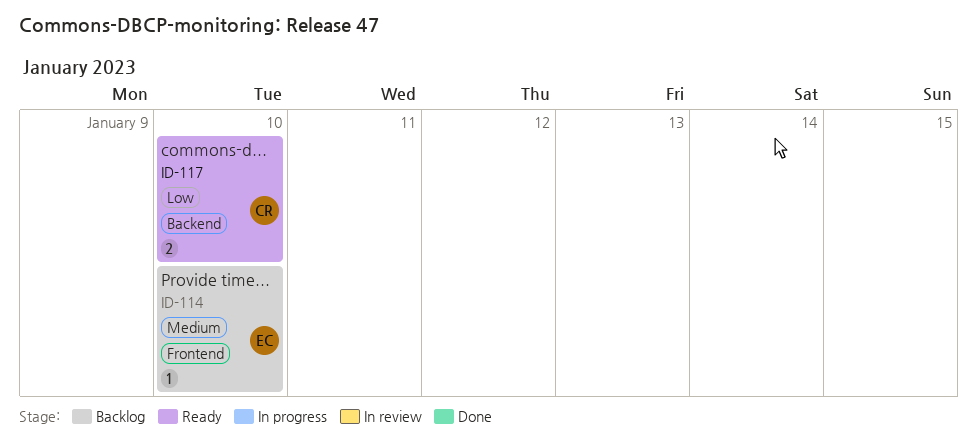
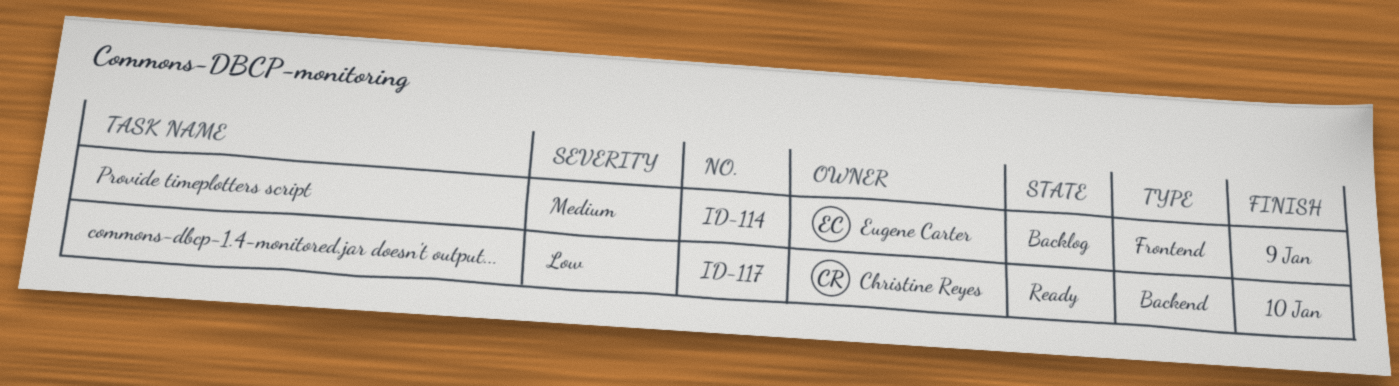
ID-114, due: Jan 10 -> Jan 9

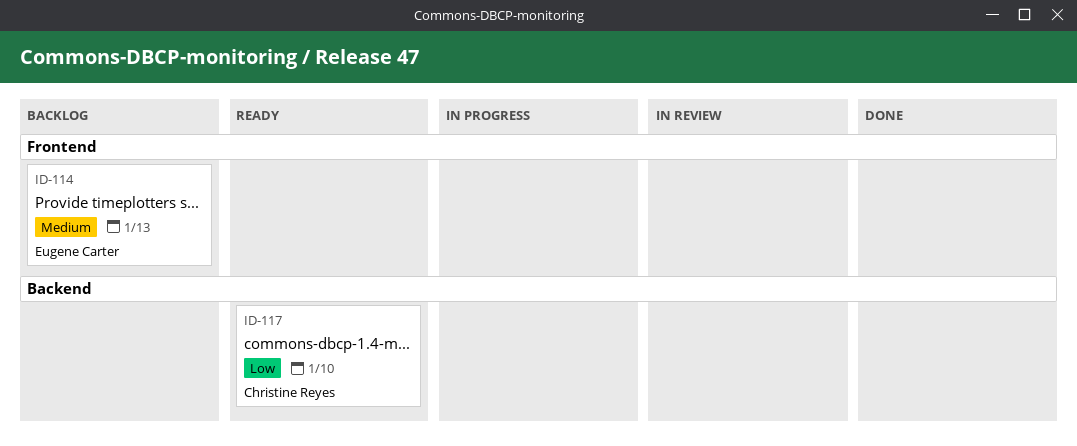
ID-114, due: Jan 9 -> Jan 13

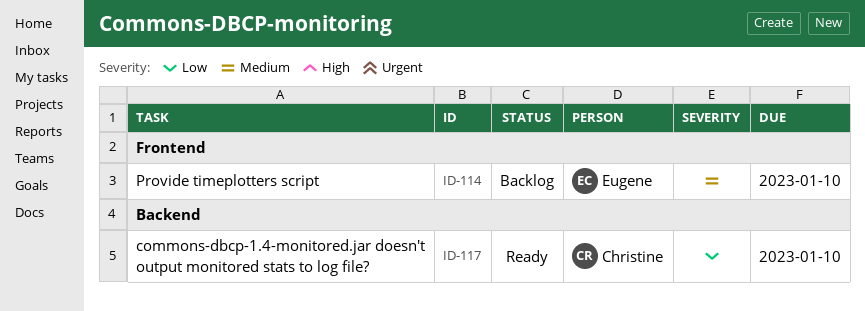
ID-114, due: Jan 13 -> Jan 10

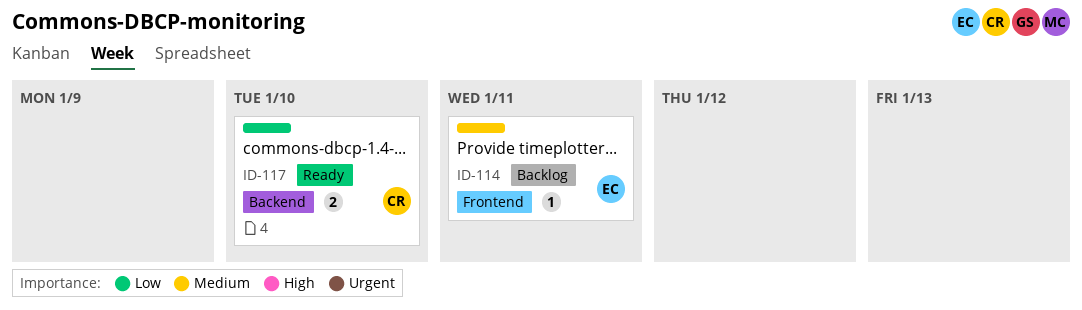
ID-114, due: Jan 10 -> Jan 11

